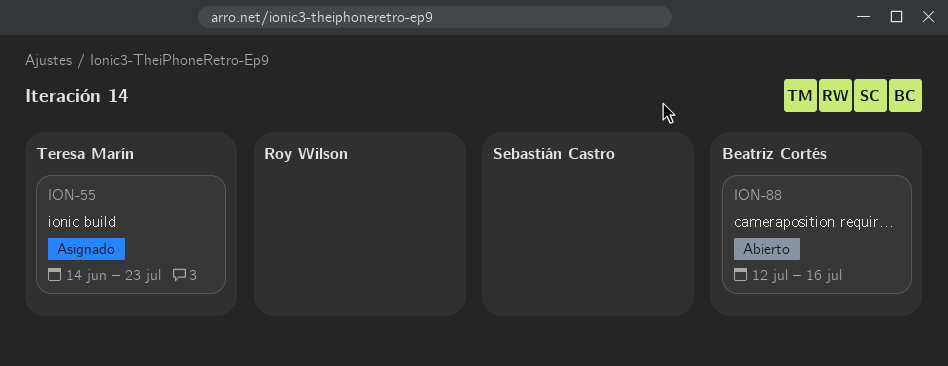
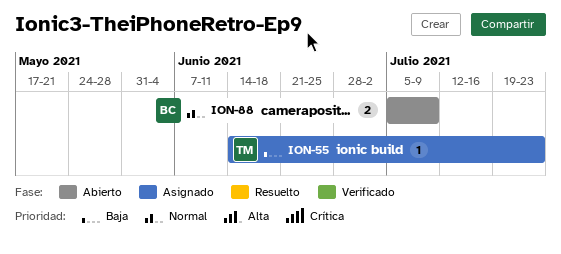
ION-88, start: Jul 12 -> Jul 5
ION-88, due: Jul 16 -> Jul 9

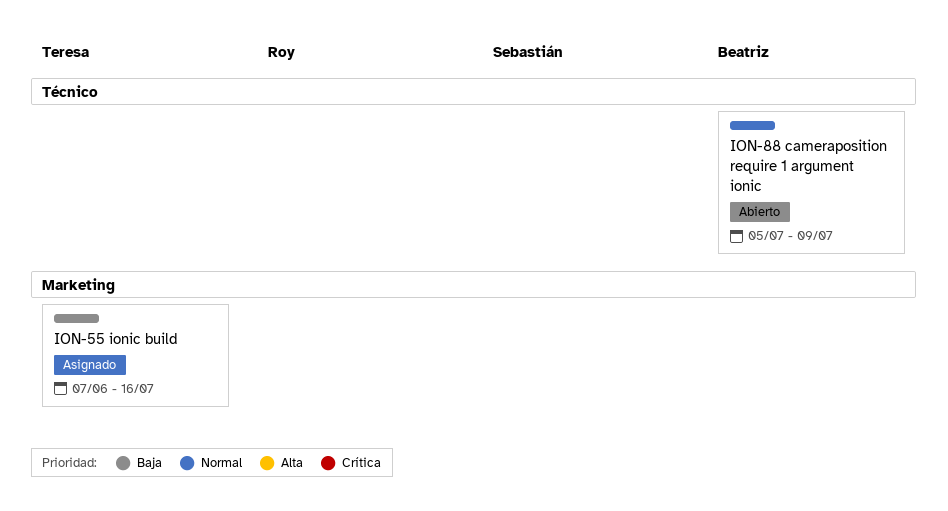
ION-55, start: Jun 14 -> Jun 7
ION-55, due: Jul 23 -> Jul 16

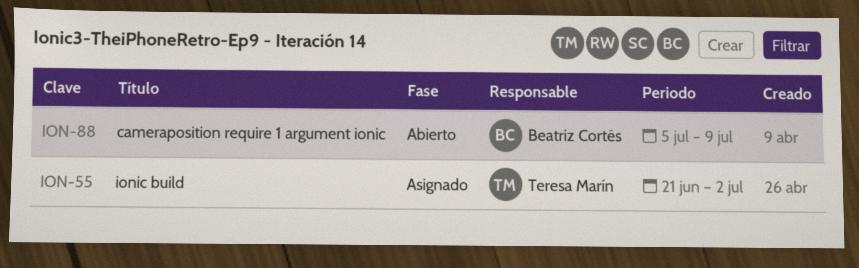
ION-55, start: Jun 7 -> Jun 21
ION-55, due: Jul 16 -> Jul 2

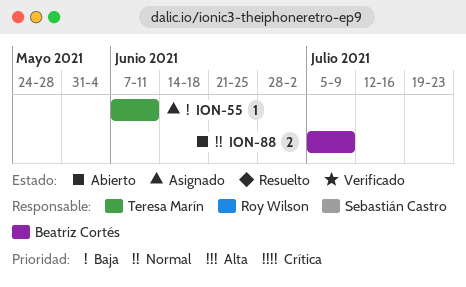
ION-55, start: Jun 21 -> Jun 7
ION-55, due: Jul 2 -> Jun 11

